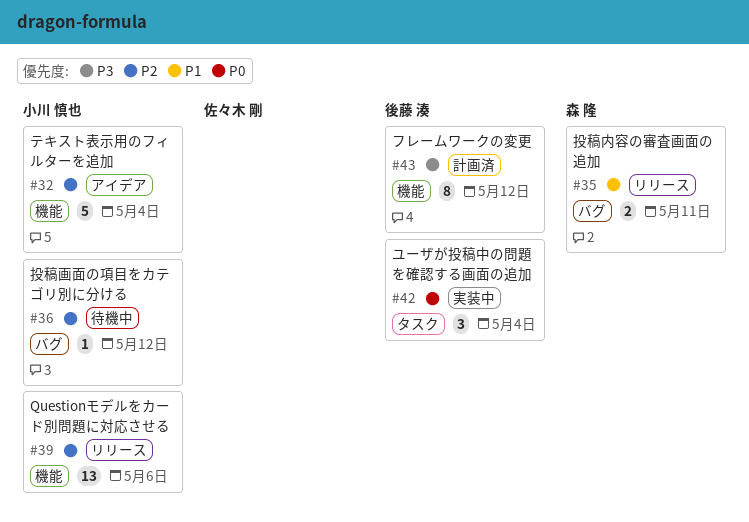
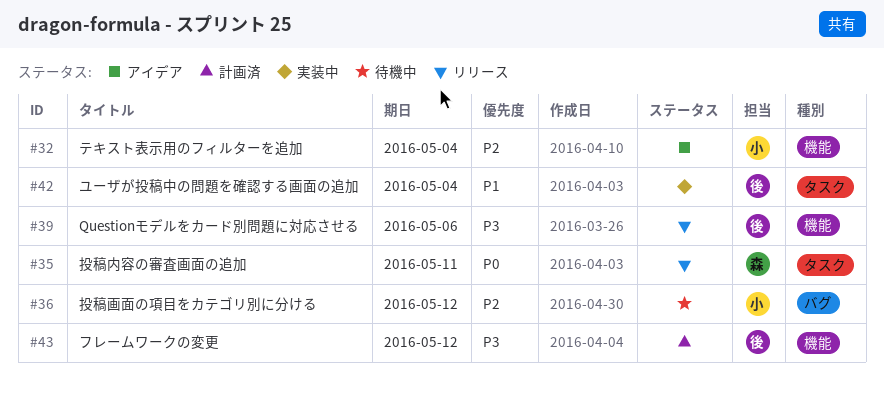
#35, priority: P1 -> P0
#35, label: バグ -> タスク
#39, owner: 小川 慎也 -> 後藤 湊
#39, priority: P2 -> P3
#42, priority: P0 -> P1

